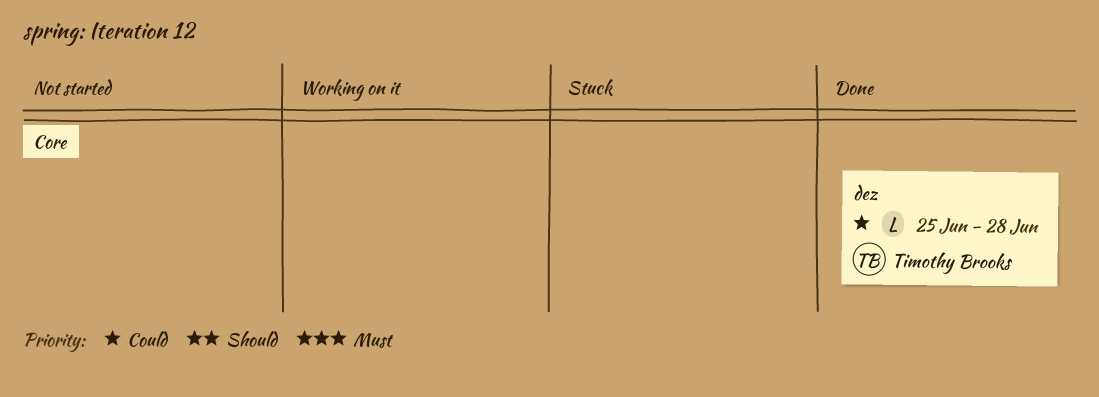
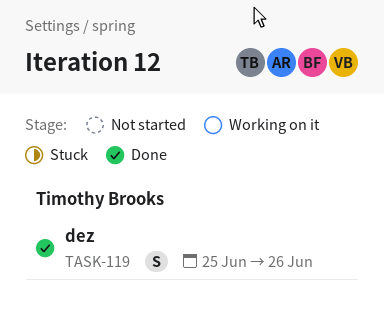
dez, estimate: L -> S
dez, due: Jun 28 -> Jun 26

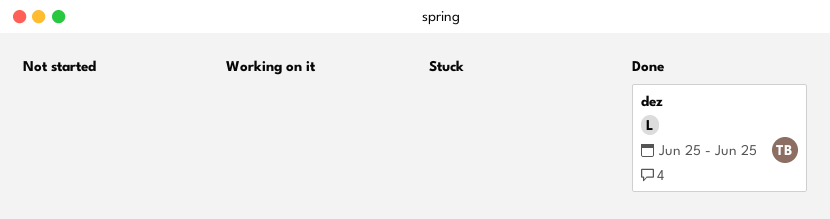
dez, estimate: S -> L
dez, due: Jun 26 -> Jun 25

